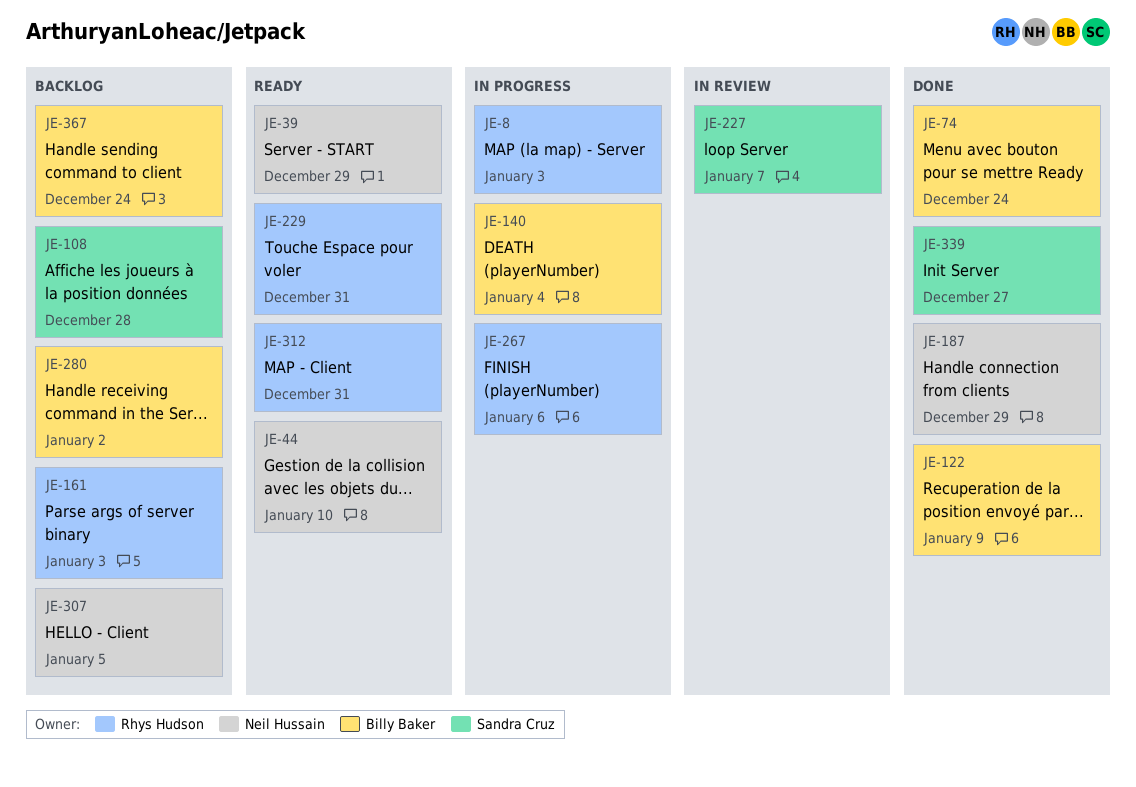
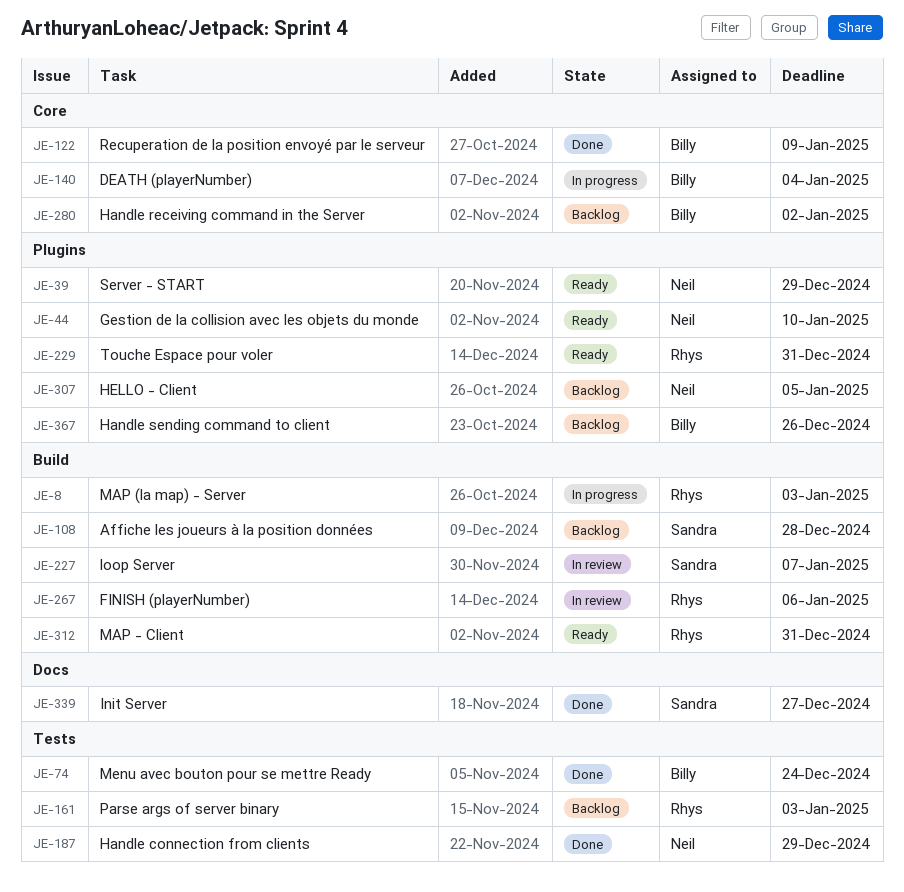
JE-267, status: In progress -> In review
JE-367, due: Dec 24 -> Dec 26

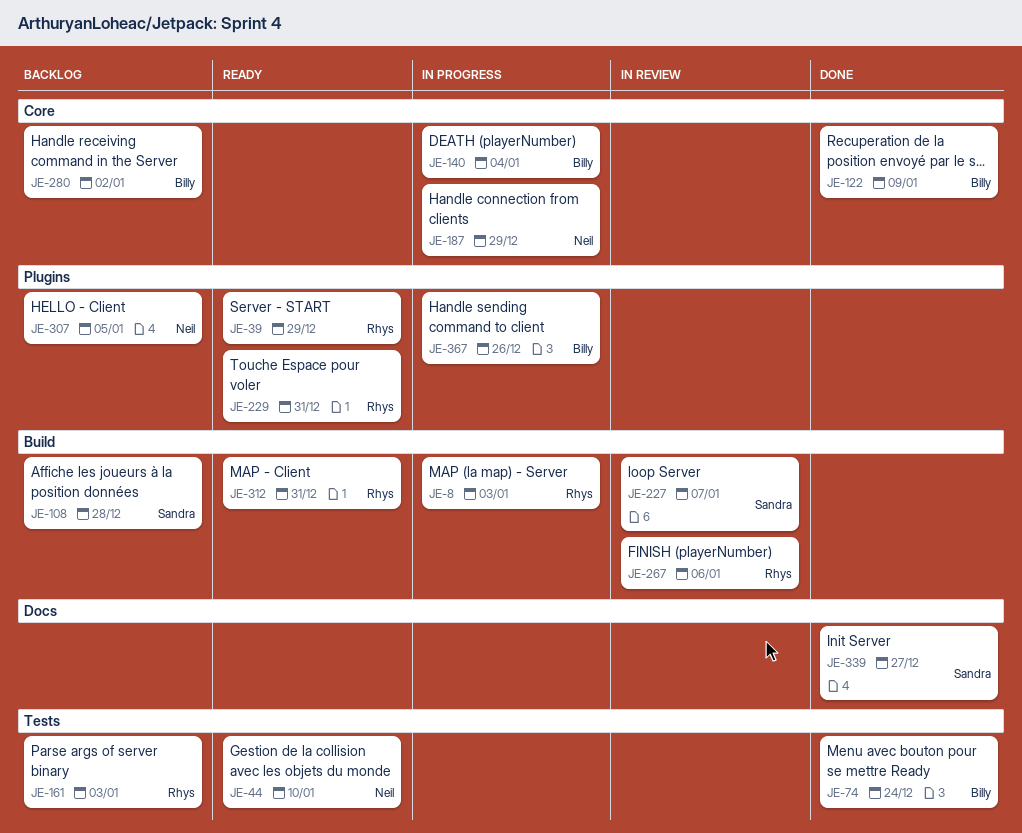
JE-39, owner: Neil -> Rhys
JE-44, label: Plugins -> Tests
JE-187, status: Done -> In progress
JE-187, label: Tests -> Core
JE-367, status: Backlog -> In progress

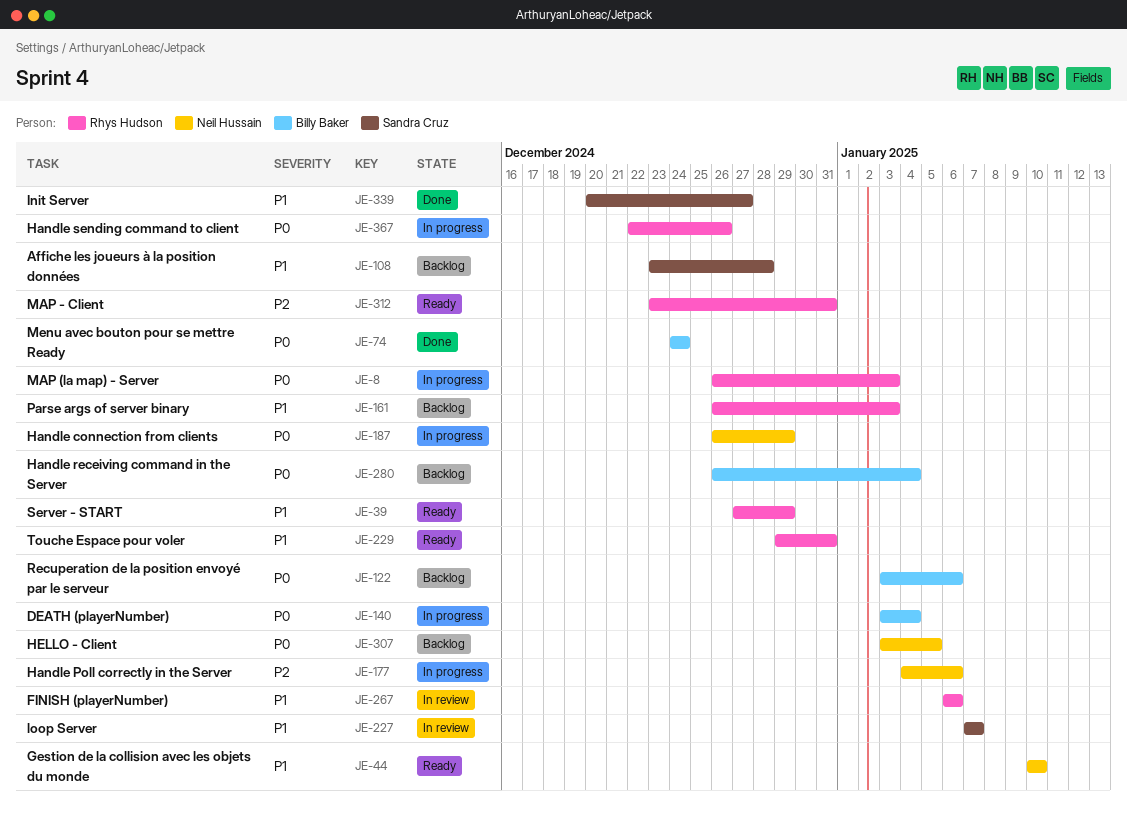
JE-122, status: Done -> Backlog
JE-122, due: Jan 9 -> Jan 6
JE-177: none -> present
JE-280, due: Jan 2 -> Jan 4
JE-367, owner: Billy Baker -> Rhys Hudson

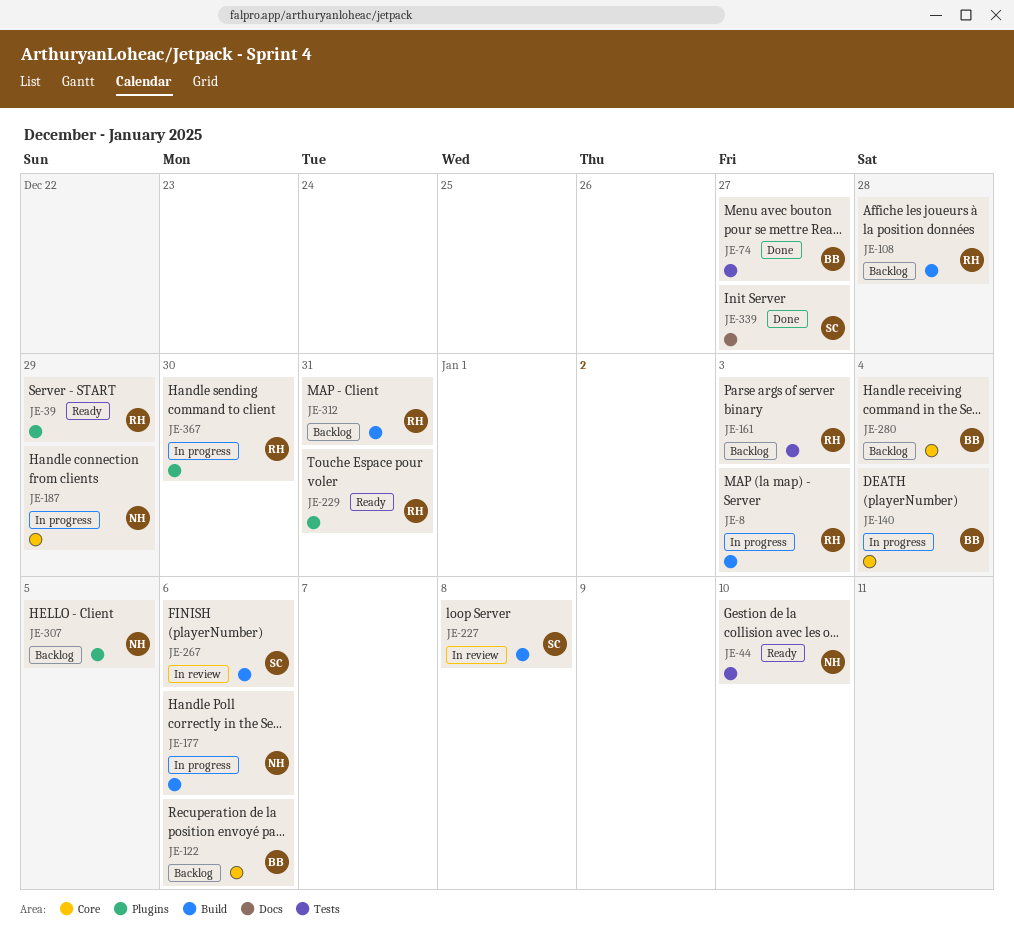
JE-74, due: Dec 24 -> Dec 27
JE-108, owner: Sandra Cruz -> Rhys Hudson
JE-227, due: Jan 7 -> Jan 8
JE-267, owner: Rhys Hudson -> Sandra Cruz
JE-312, status: Ready -> Backlog
JE-367, due: Dec 26 -> Dec 30

